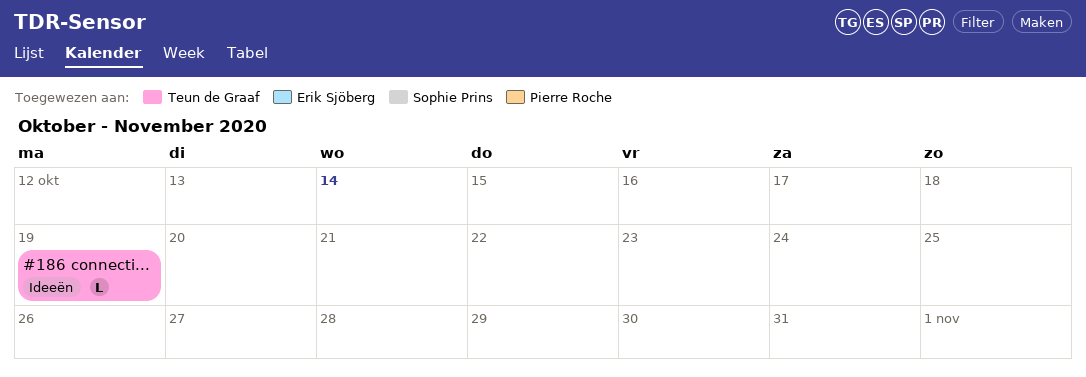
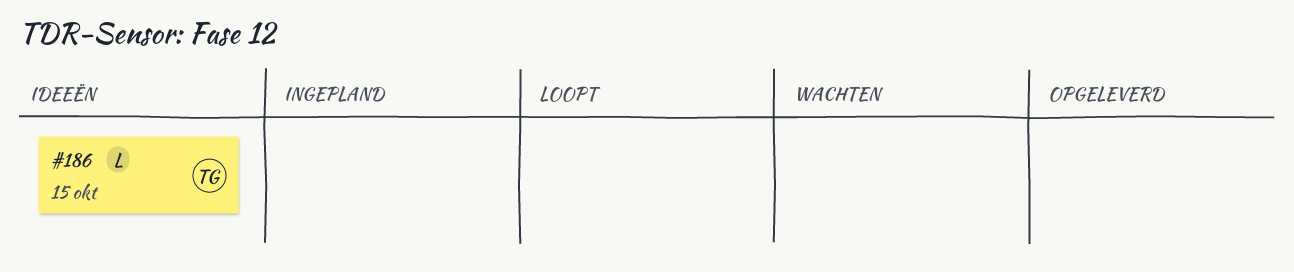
#186, due: Oct 19 -> Oct 15

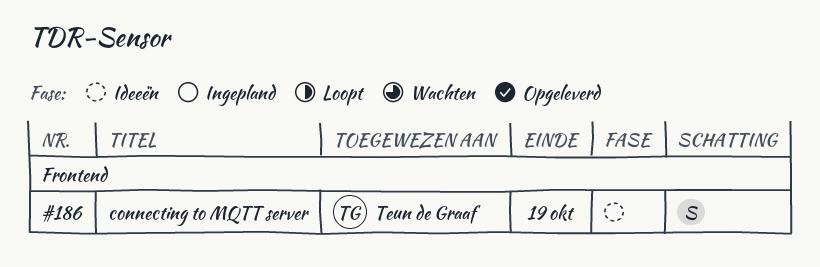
#186, estimate: L -> S
#186, due: Oct 15 -> Oct 19

